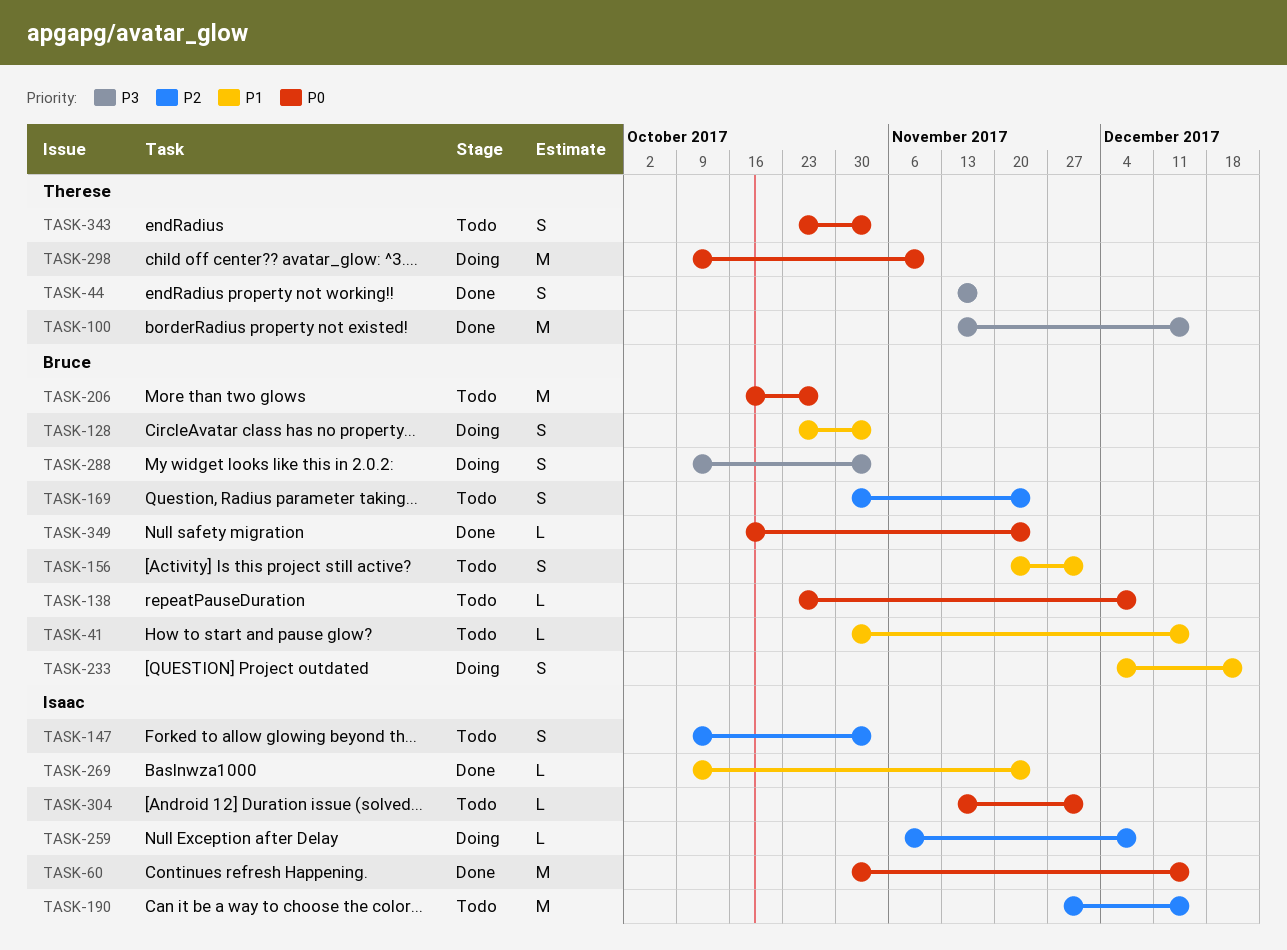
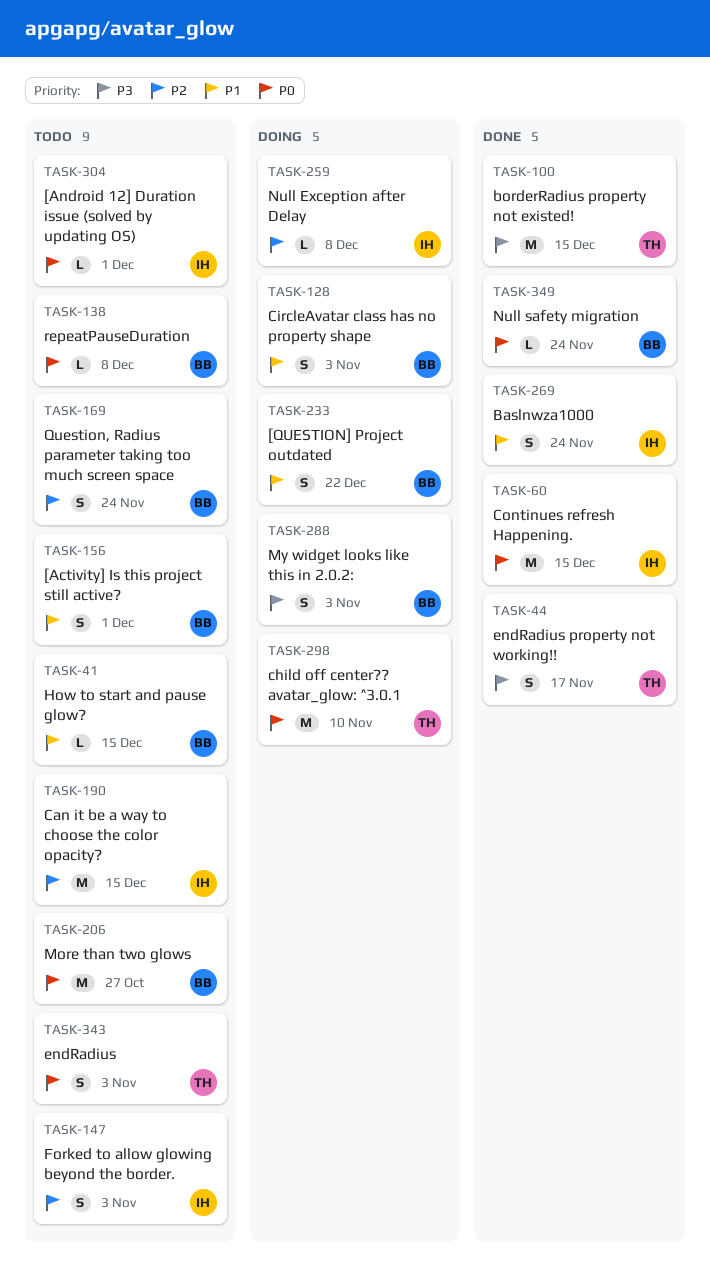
TASK-269, estimate: L -> S

